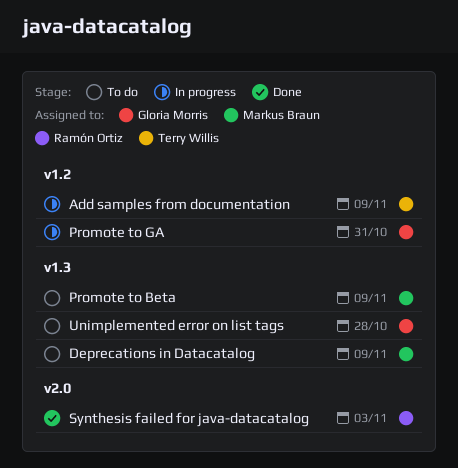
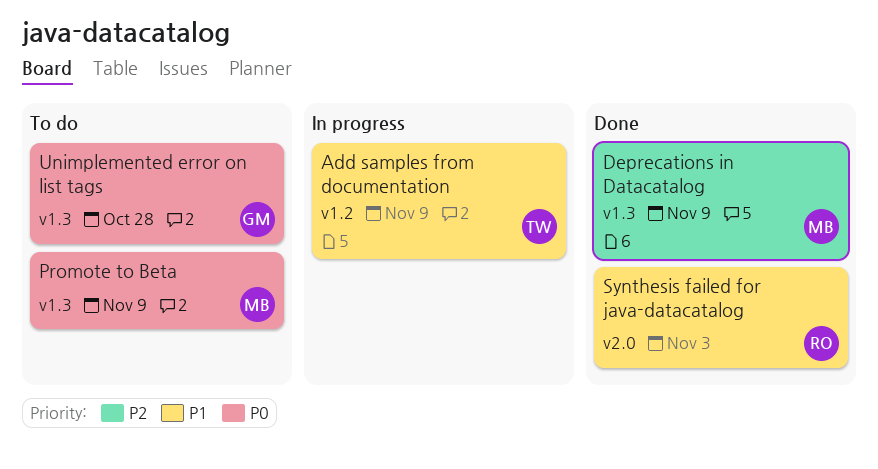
Deprecations in Datacatalog, status: To do -> Done
Promote to GA: present -> none

